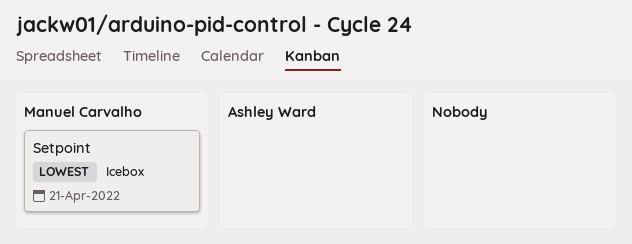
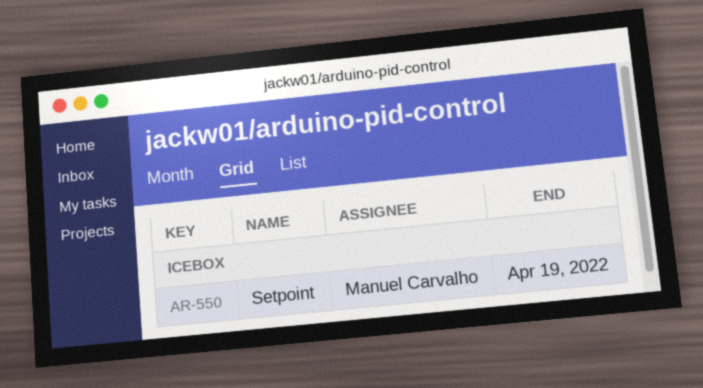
Setpoint, due: Apr 21 -> Apr 19

